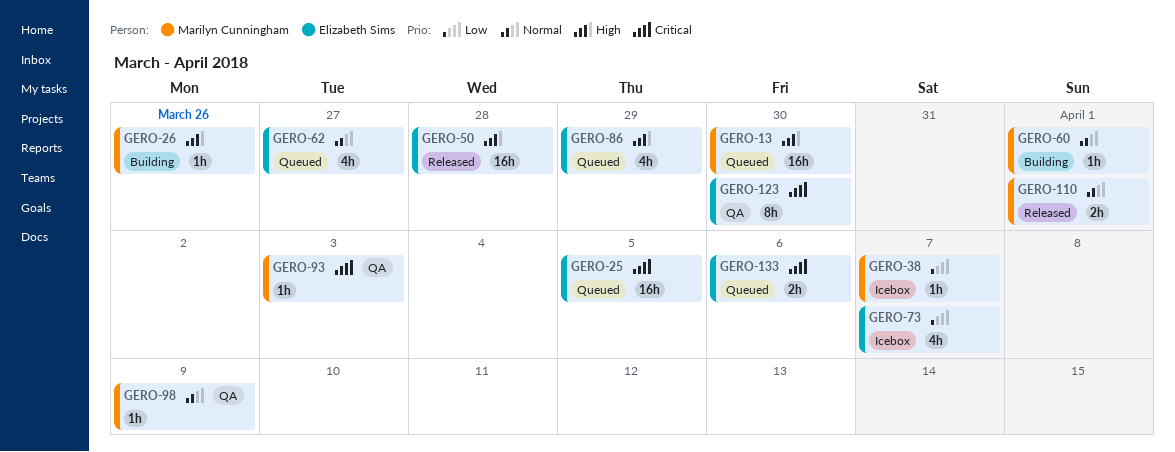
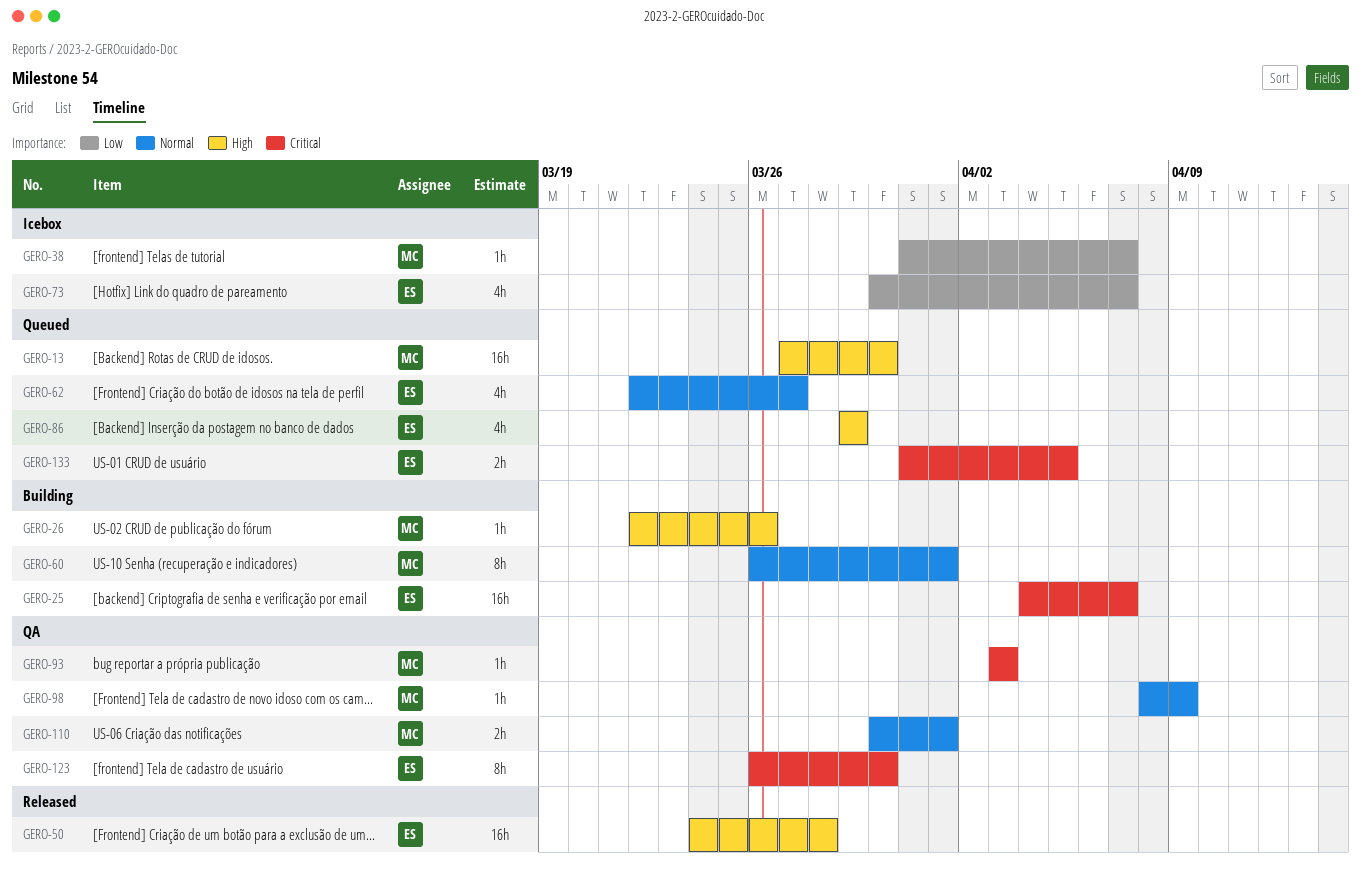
GERO-25, status: Queued -> Building
GERO-25, due: Apr 5 -> Apr 7
GERO-60, estimate: 1h -> 8h
GERO-110, status: Released -> QA
GERO-133, due: Apr 6 -> Apr 5

